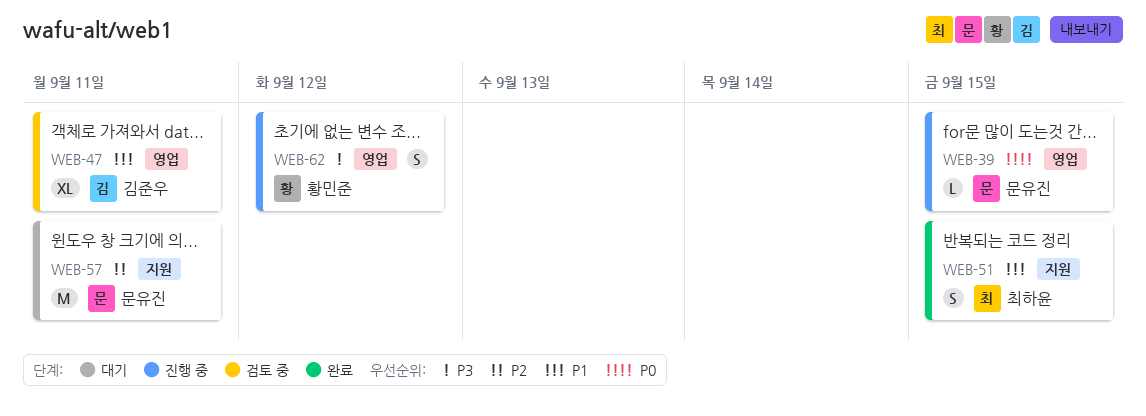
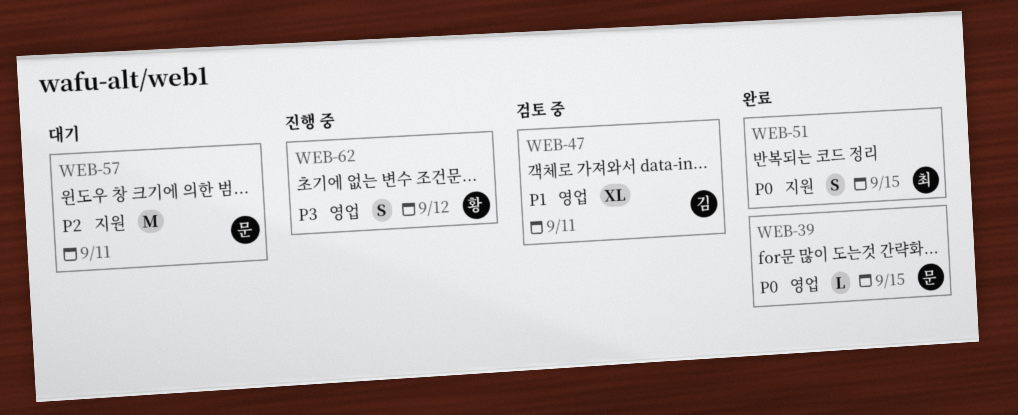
WEB-39, status: 진행 중 -> 완료
WEB-51, priority: P1 -> P0

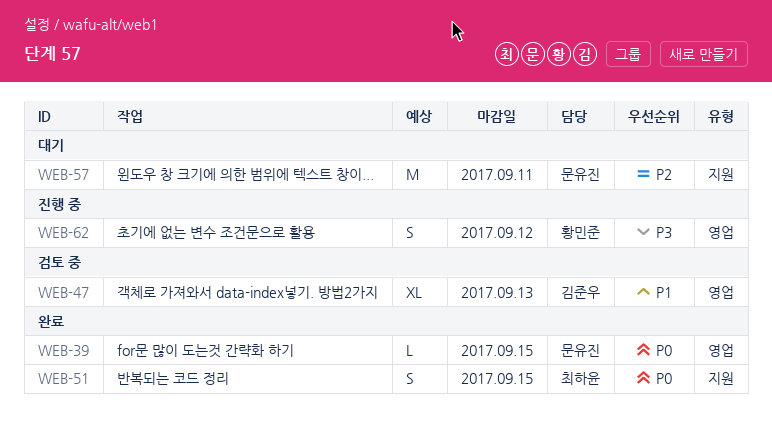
WEB-47, due: Sep 11 -> Sep 13

